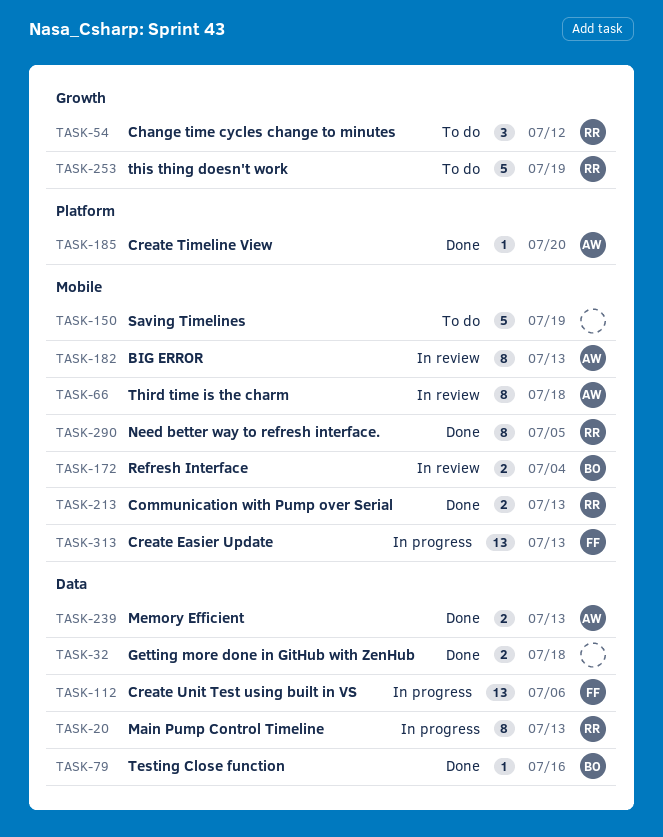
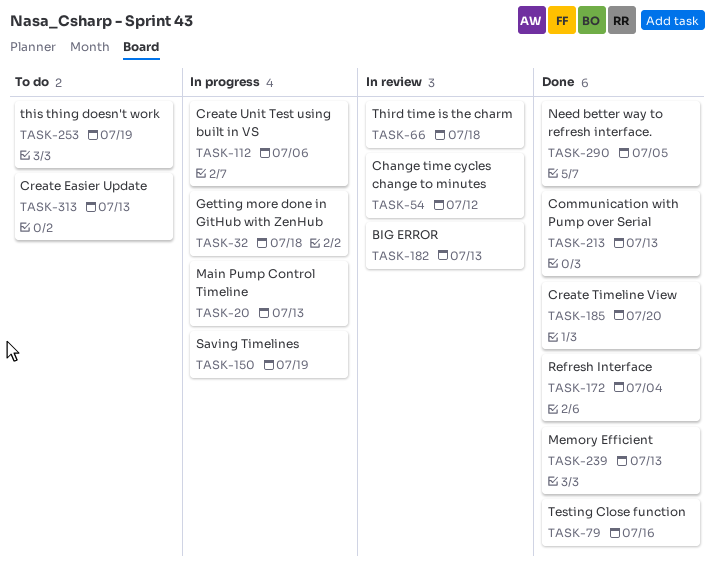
TASK-32, status: Done -> In progress
TASK-54, status: To do -> In review
TASK-150, status: To do -> In progress
TASK-172, status: In review -> Done
TASK-313, status: In progress -> To do

